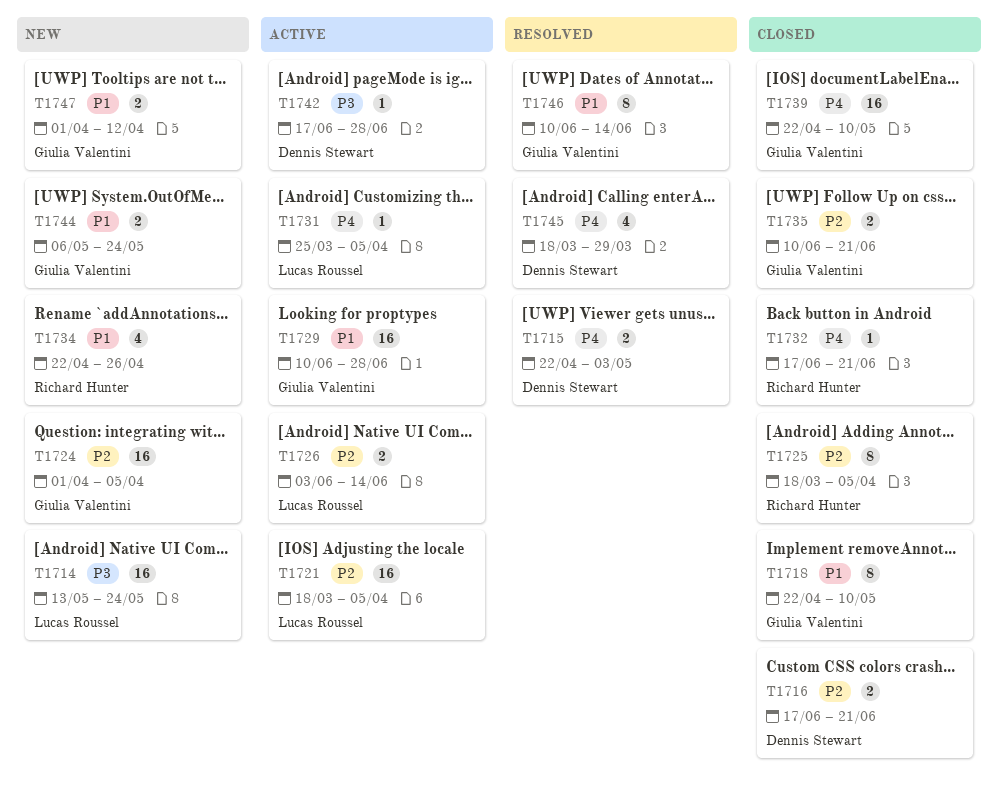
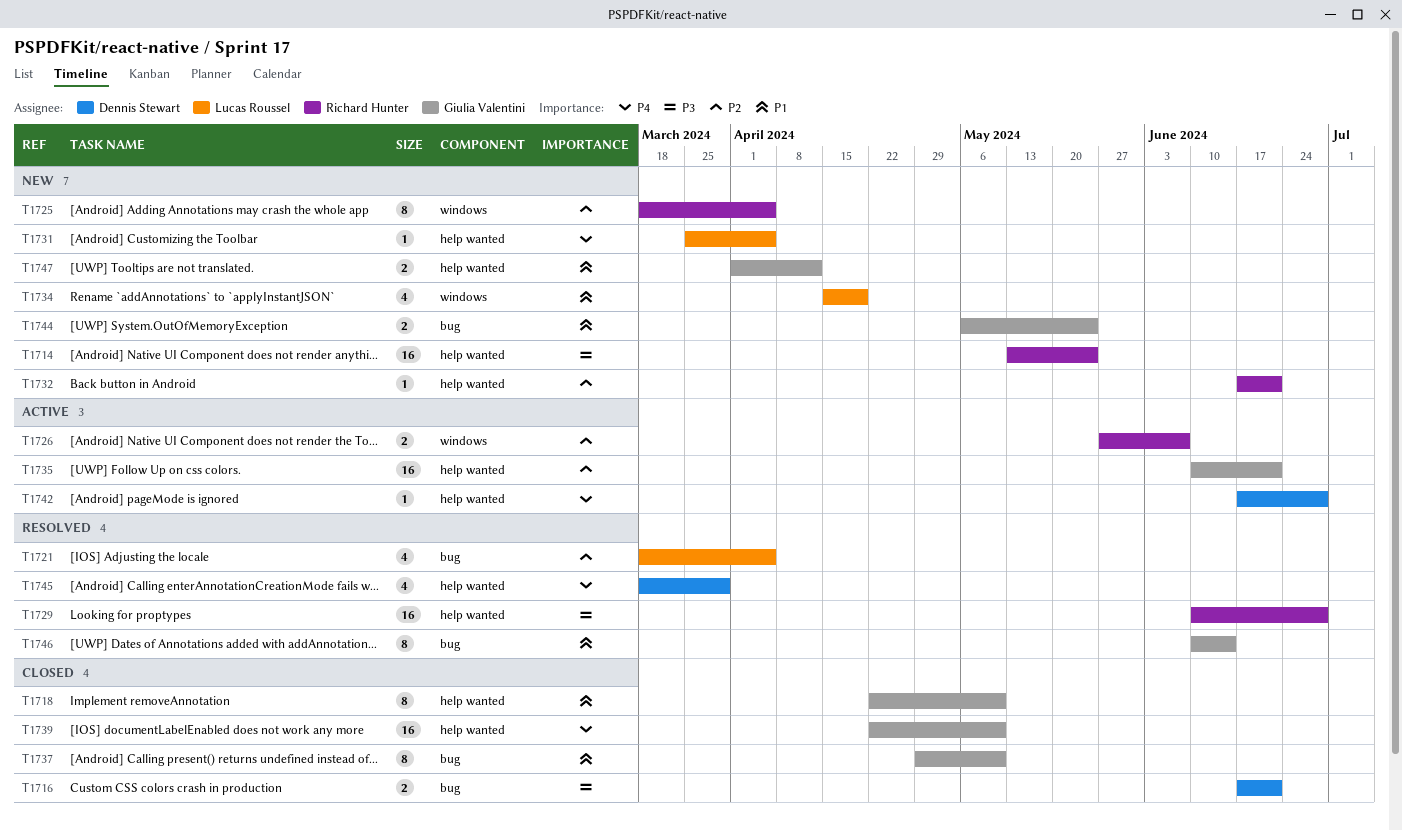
T1714, owner: Lucas Roussel -> Richard Hunter
T1715: present -> none
T1716, priority: P2 -> P3
T1721, status: Active -> Resolved
T1721, estimate: 16 -> 4
T1724: present -> none
T1725, status: Closed -> New
T1726, owner: Lucas Roussel -> Richard Hunter
T1726, start: Jun 3 -> May 27
T1726, due: Jun 14 -> Jun 7
T1729, status: Active -> Resolved
T1729, owner: Giulia Valentini -> Richard Hunter
T1729, priority: P1 -> P3
T1731, status: Active -> New
T1732, status: Closed -> New
T1732, priority: P4 -> P2
T1734, owner: Richard Hunter -> Lucas Roussel
T1734, start: Apr 22 -> Apr 15
T1734, due: Apr 26 -> Apr 19
T1735, status: Closed -> Active
T1735, estimate: 2 -> 16
T1737: none -> present
T1742, priority: P3 -> P4

